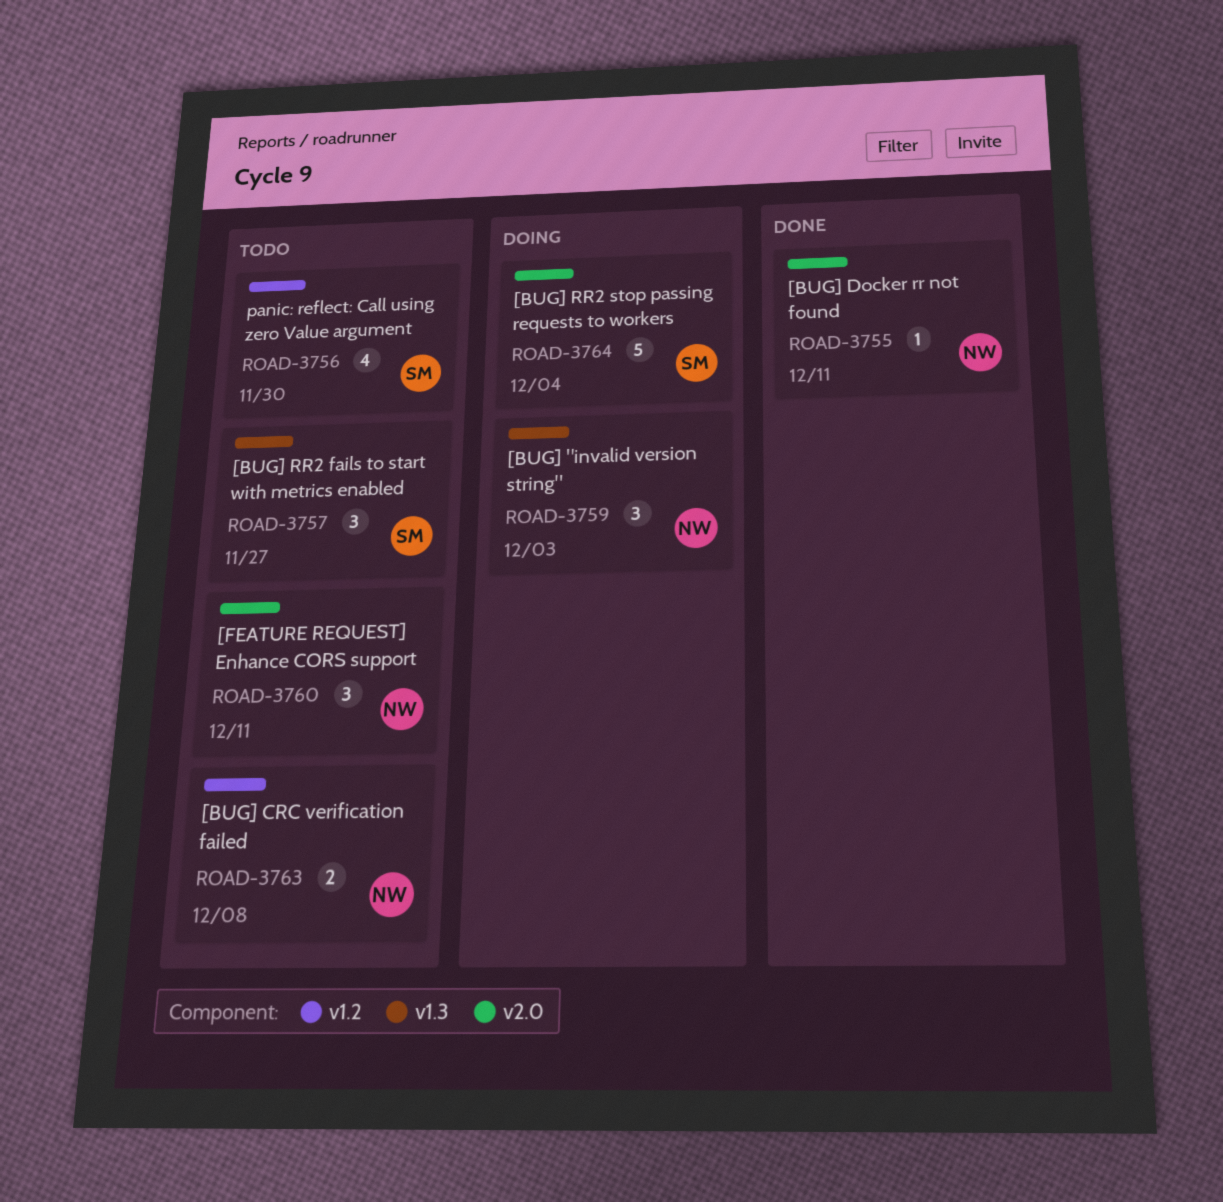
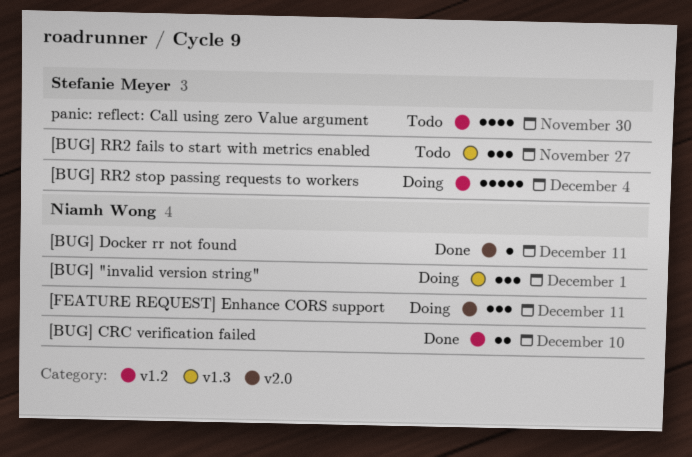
[BUG] "invalid version string", due: Dec 3 -> Dec 1
[BUG] CRC verification failed, status: Todo -> Done
[BUG] CRC verification failed, due: Dec 8 -> Dec 10
[BUG] RR2 stop passing requests to workers, label: v2.0 -> v1.2
[FEATURE REQUEST] Enhance CORS support, status: Todo -> Doing

